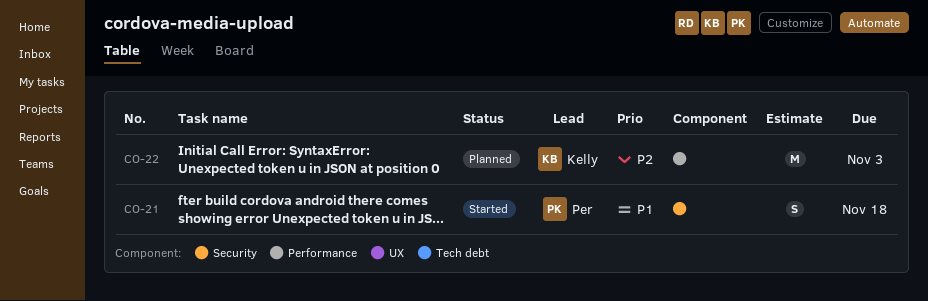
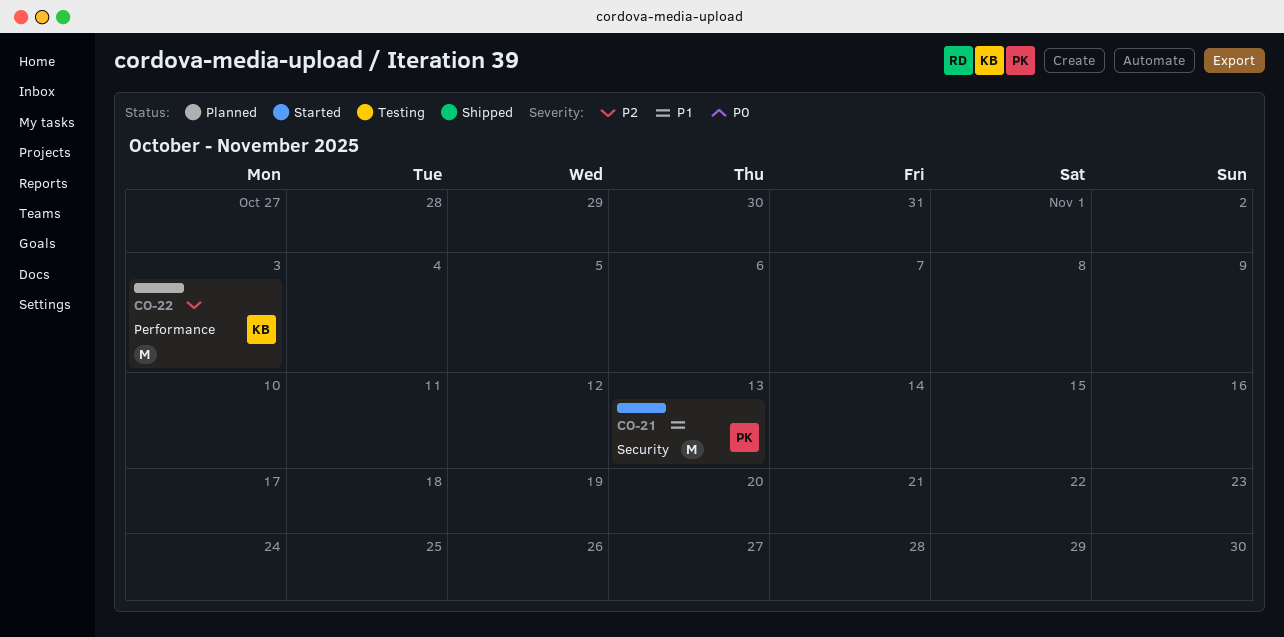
CO-21, estimate: S -> M
CO-21, due: Nov 18 -> Nov 13

